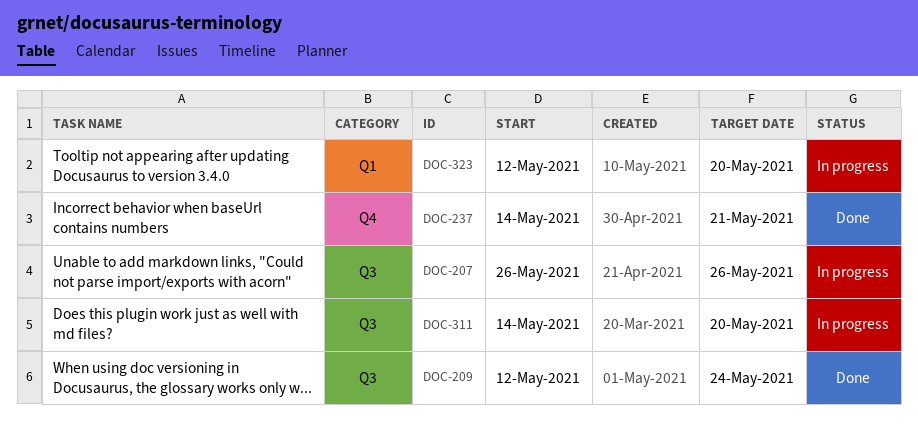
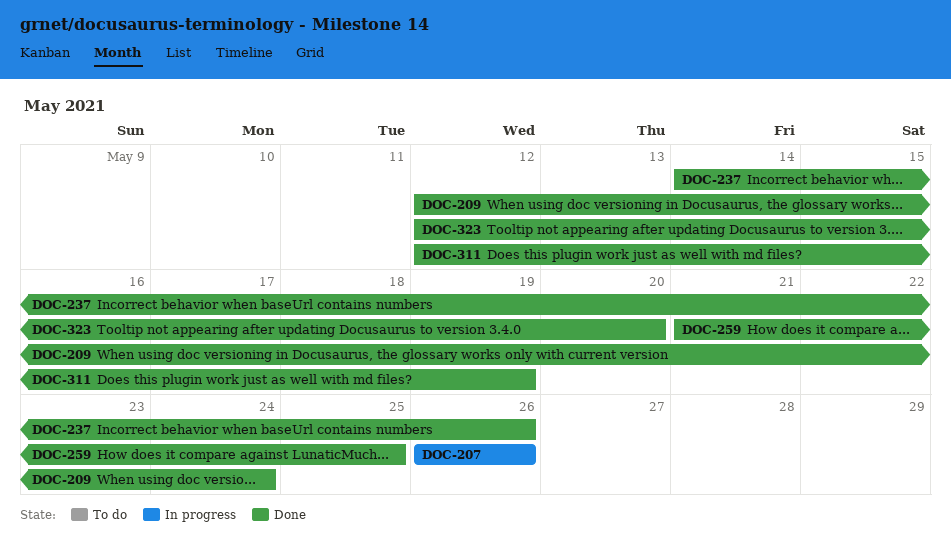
DOC-237, due: May 21 -> May 26
DOC-259: none -> present
DOC-311, status: In progress -> Done
DOC-311, start: May 14 -> May 12
DOC-311, due: May 20 -> May 19
DOC-323, status: In progress -> Done

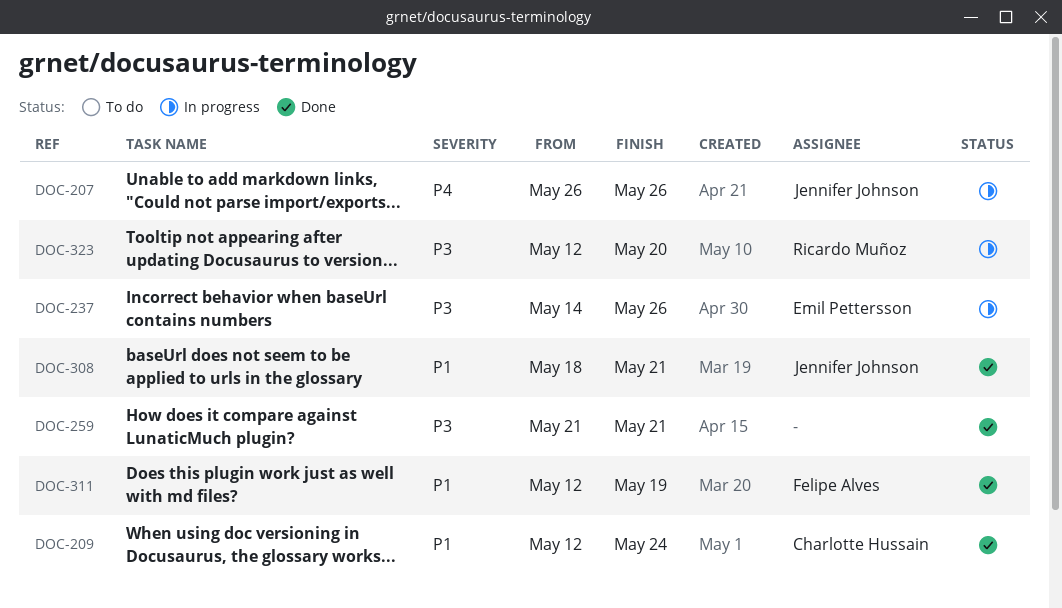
DOC-237, status: Done -> In progress
DOC-259, due: May 25 -> May 21
DOC-308: none -> present
DOC-323, status: Done -> In progress

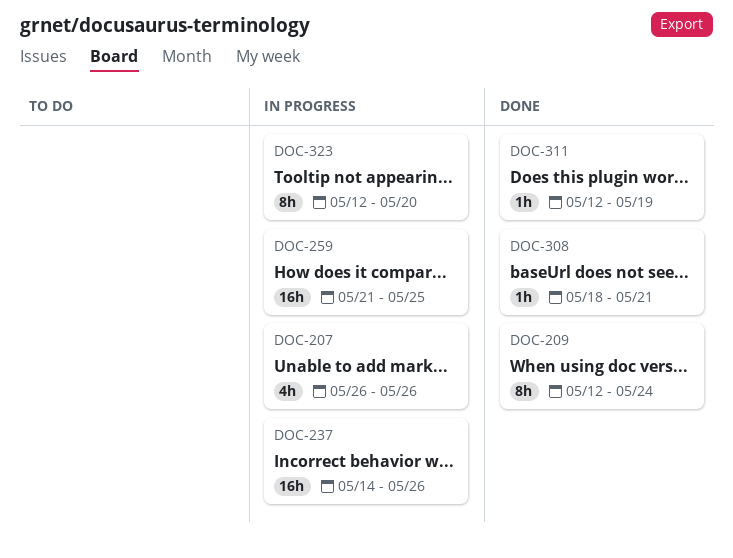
DOC-259, status: Done -> In progress
DOC-259, due: May 21 -> May 25

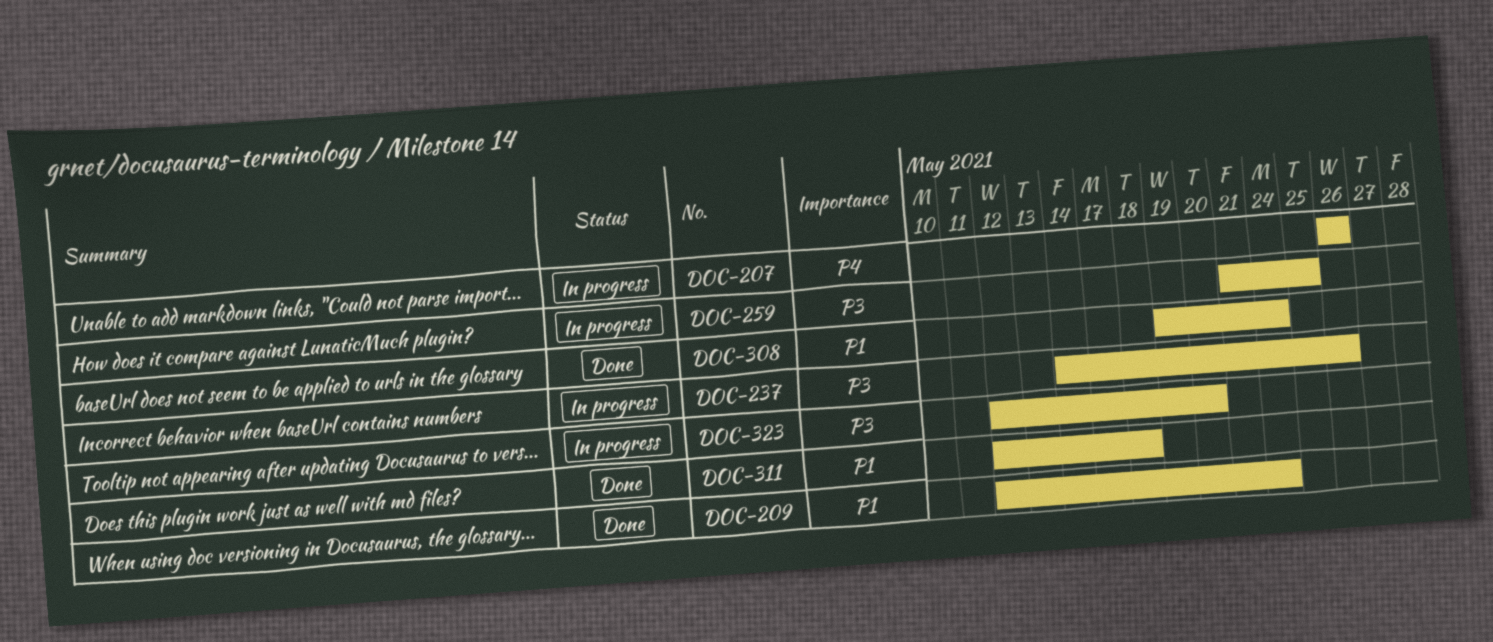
DOC-308, start: May 18 -> May 19
DOC-308, due: May 21 -> May 24
DOC-311, due: May 19 -> May 18

